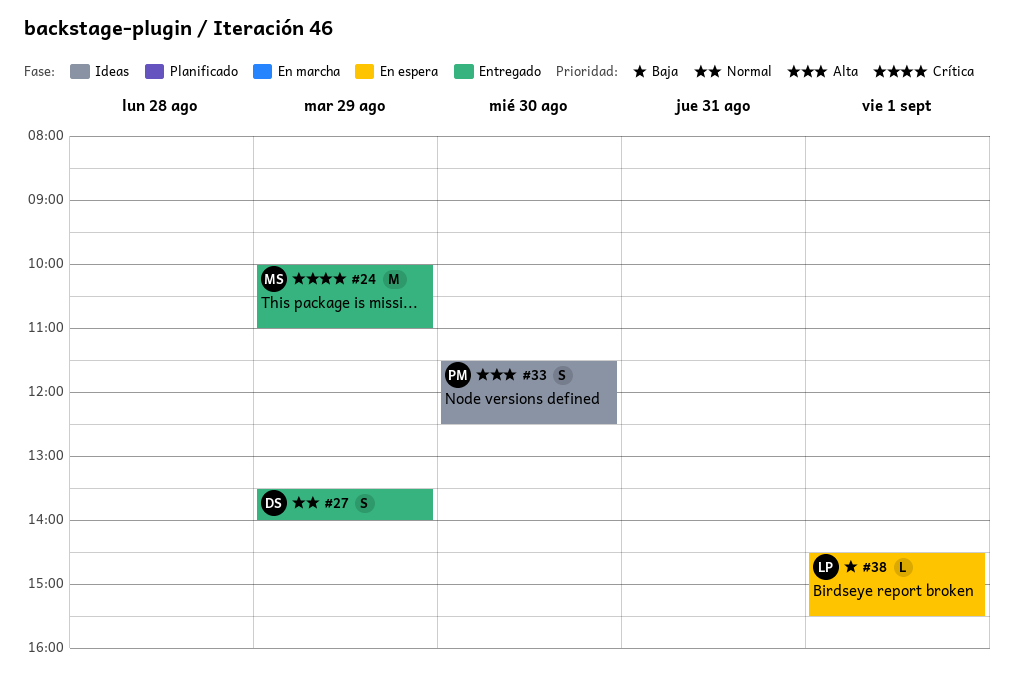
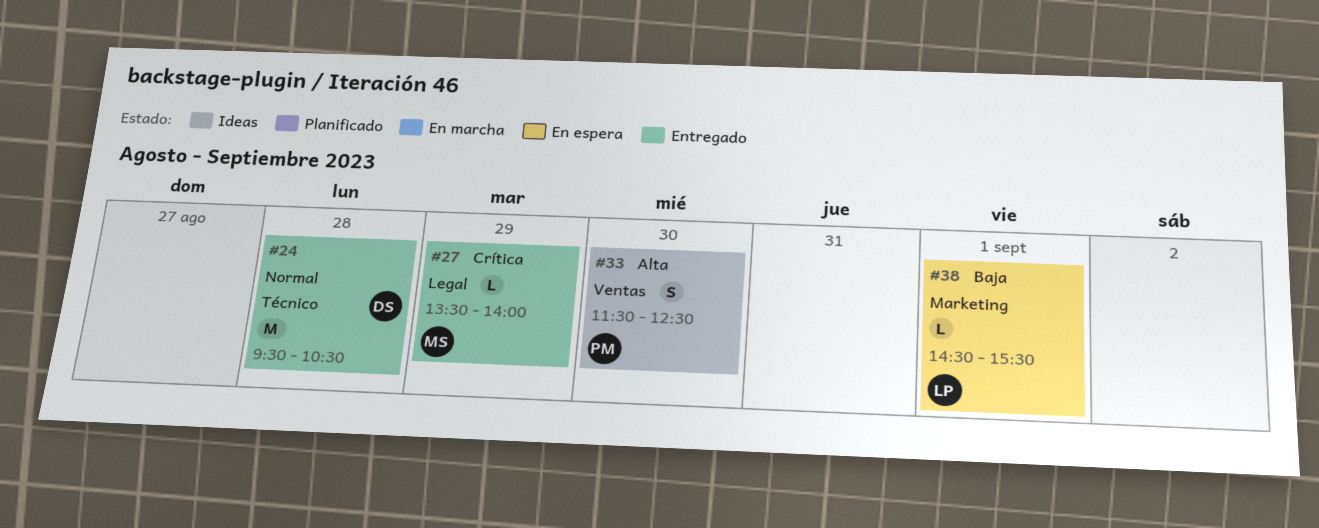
#24, owner: MS -> DS
#24, priority: Crítica -> Normal
#24, day: Aug 29 -> Aug 28
#24, begins: 10:00 -> 09:30
#24, ends: 11:00 -> 10:30
#27, owner: DS -> MS
#27, priority: Normal -> Crítica
#27, estimate: S -> L

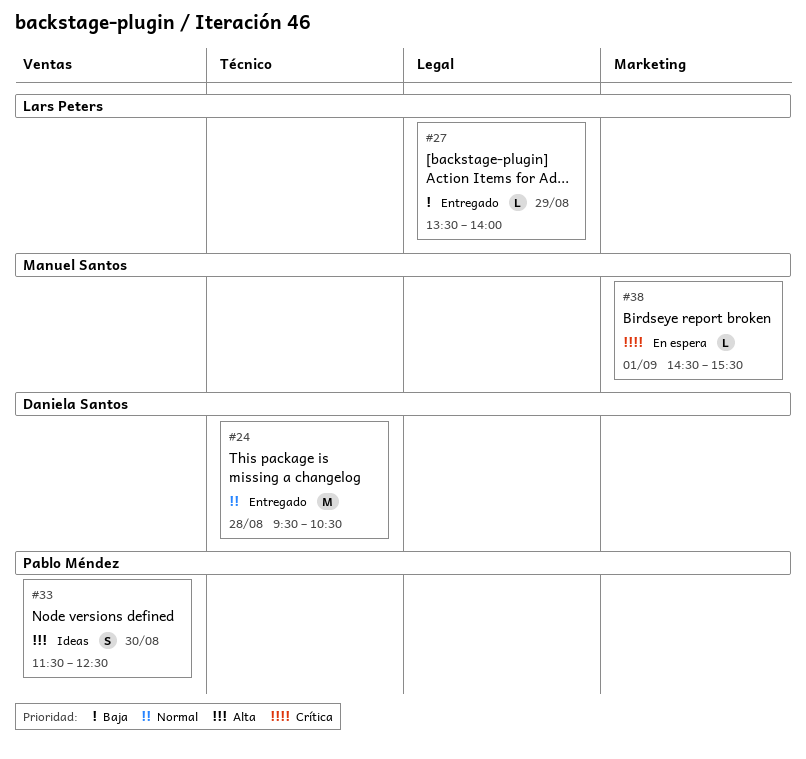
#27, owner: Manuel Santos -> Lars Peters
#27, priority: Crítica -> Baja
#38, owner: Lars Peters -> Manuel Santos
#38, priority: Baja -> Crítica

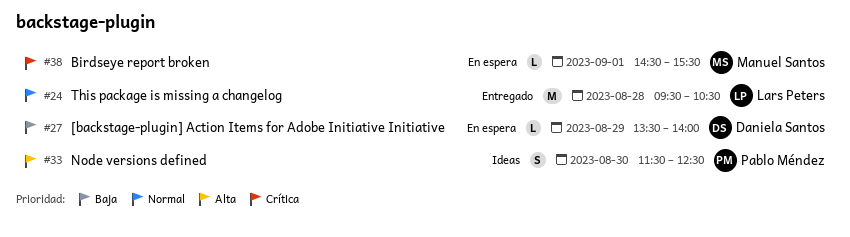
#24, owner: Daniela Santos -> Lars Peters
#27, status: Entregado -> En espera
#27, owner: Lars Peters -> Daniela Santos

